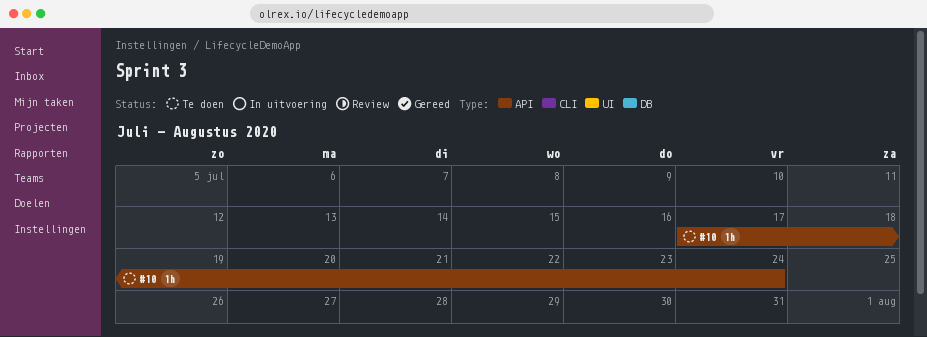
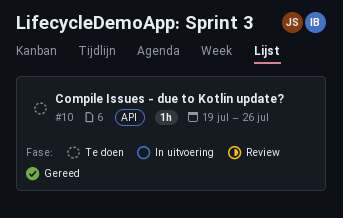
#10, start: Jul 17 -> Jul 19
#10, due: Jul 24 -> Jul 26

